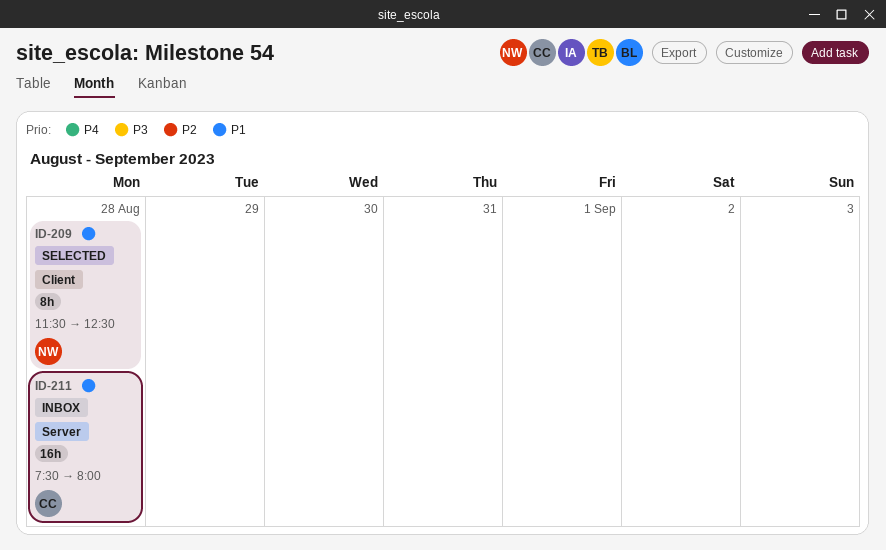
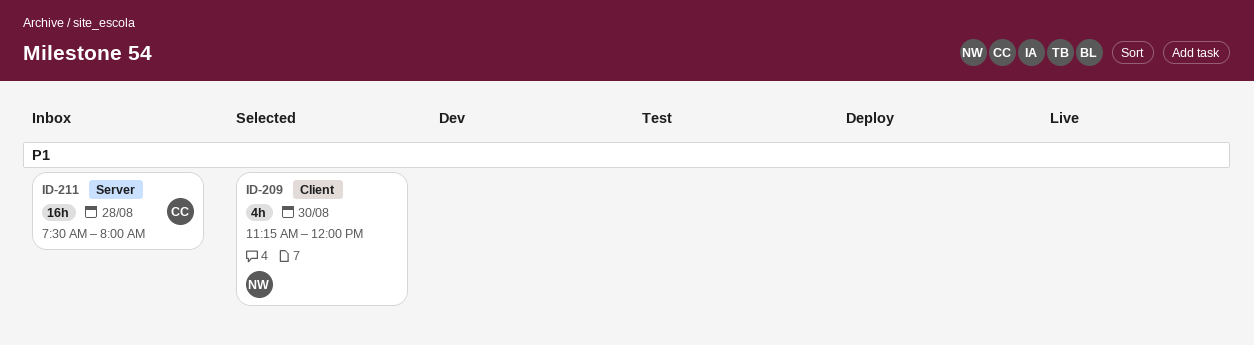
ID-209, estimate: 8h -> 4h
ID-209, day: Aug 28 -> Aug 30
ID-209, begins: 11:30 -> 11:15
ID-209, ends: 12:30 -> 12:00

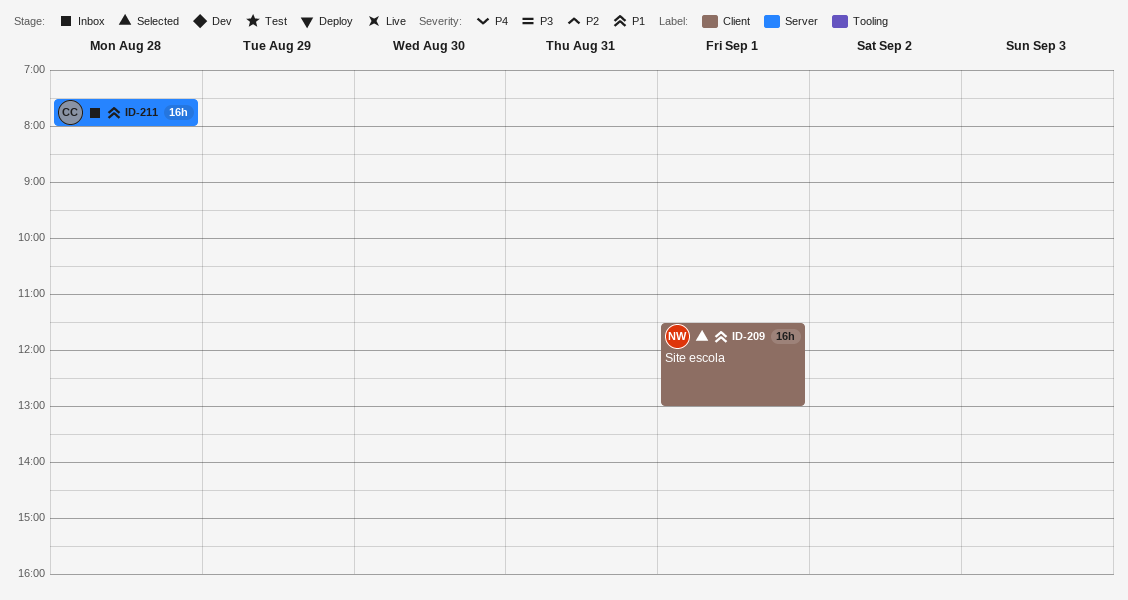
ID-209, estimate: 4h -> 16h
ID-209, day: Aug 30 -> Sep 1
ID-209, begins: 11:15 -> 11:30
ID-209, ends: 12:00 -> 13:00

